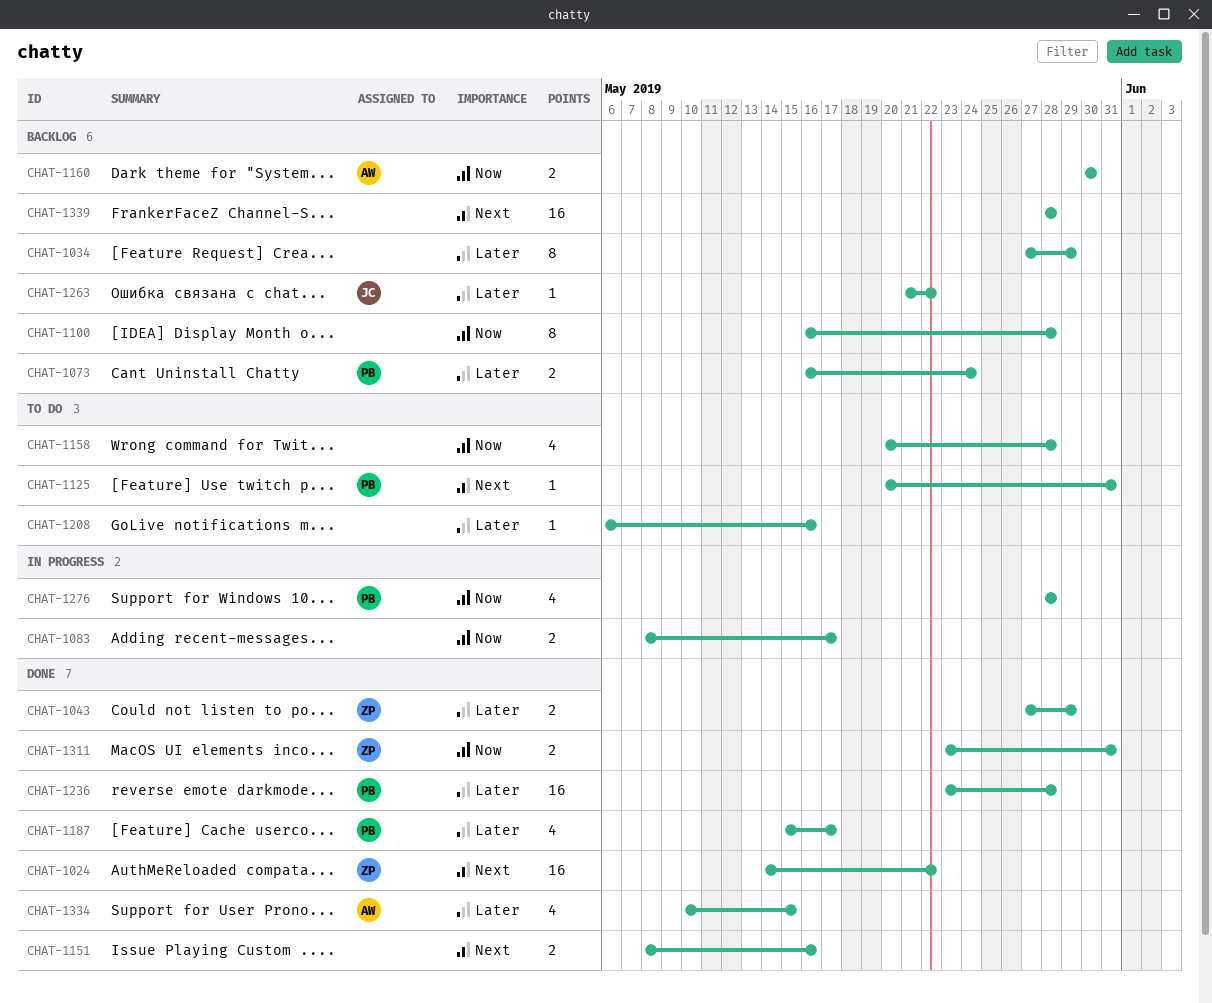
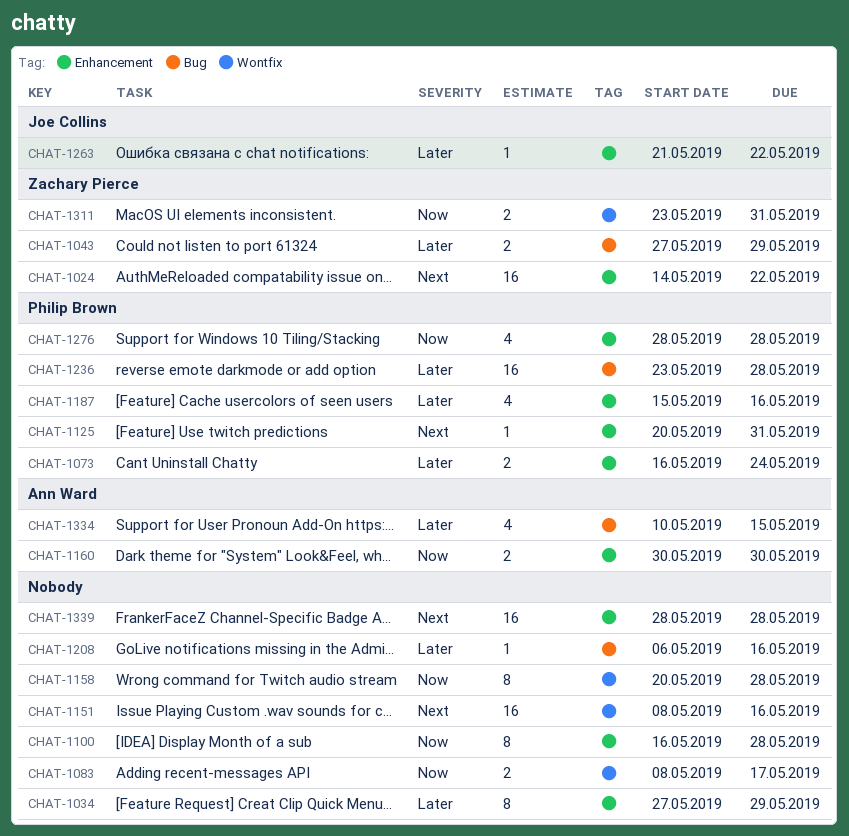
CHAT-1151, estimate: 2 -> 16
CHAT-1158, estimate: 4 -> 8
CHAT-1187, due: May 17 -> May 16

